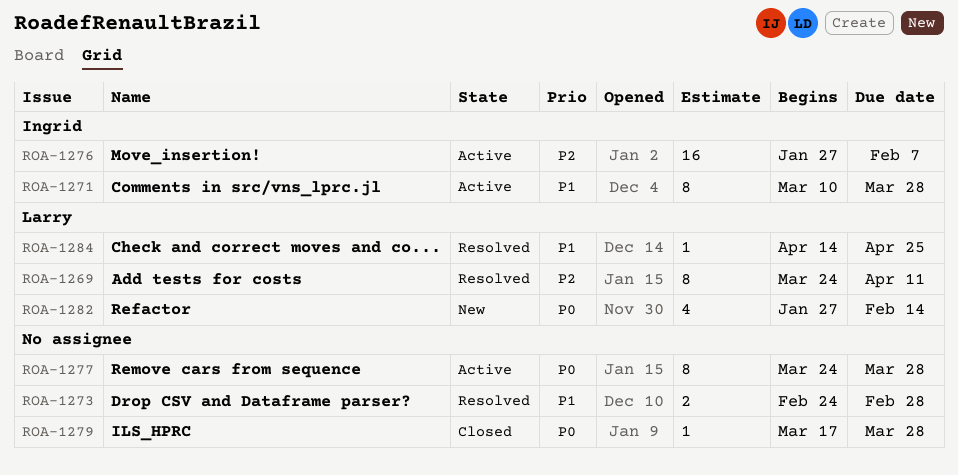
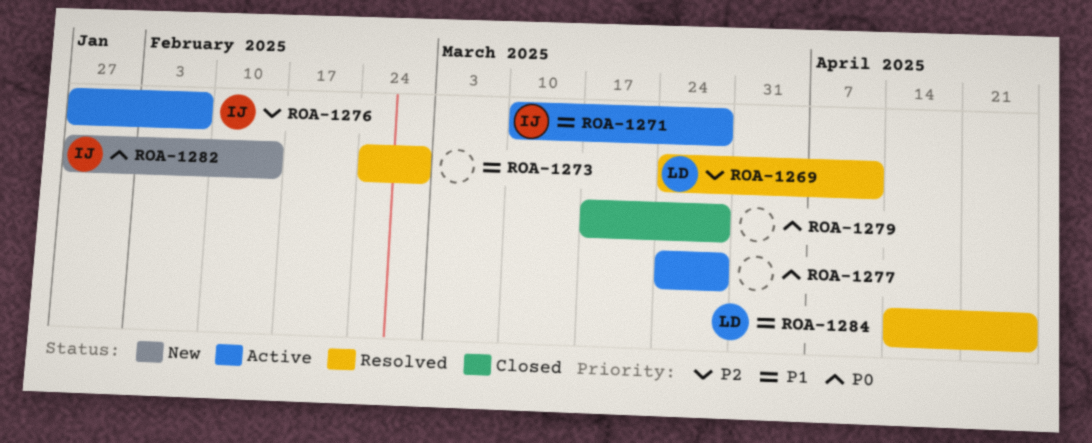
ROA-1282, owner: Larry -> Ingrid

